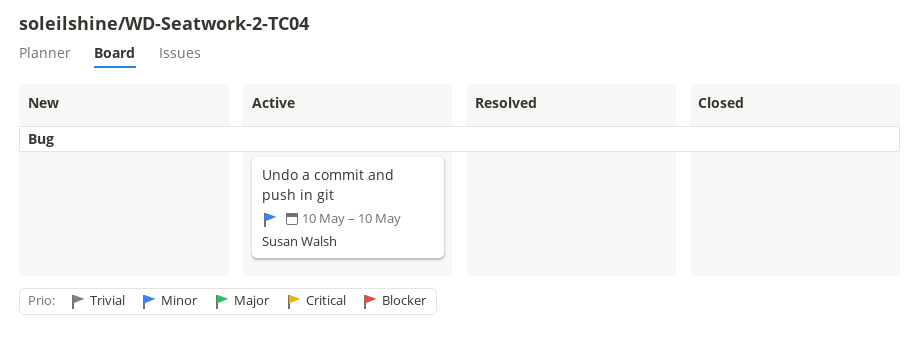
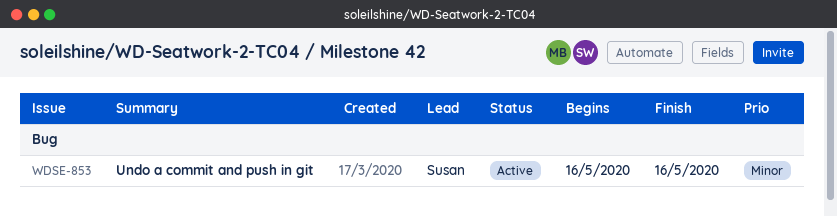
Undo a commit and push in git, start: May 10 -> May 16
Undo a commit and push in git, due: May 10 -> May 16

